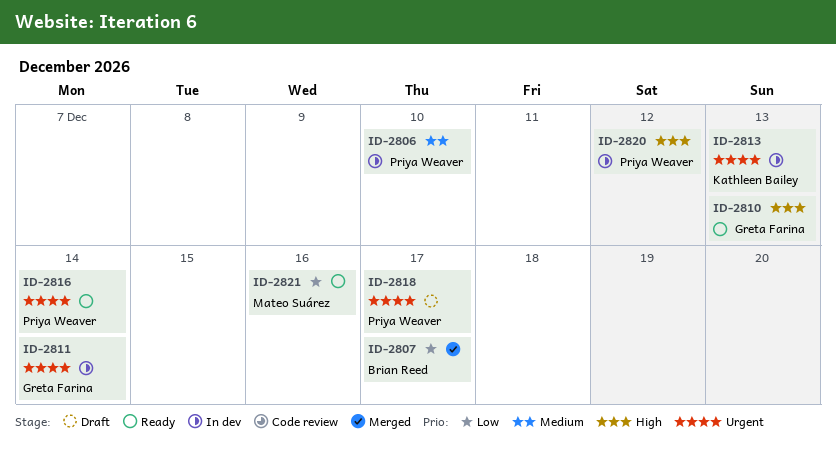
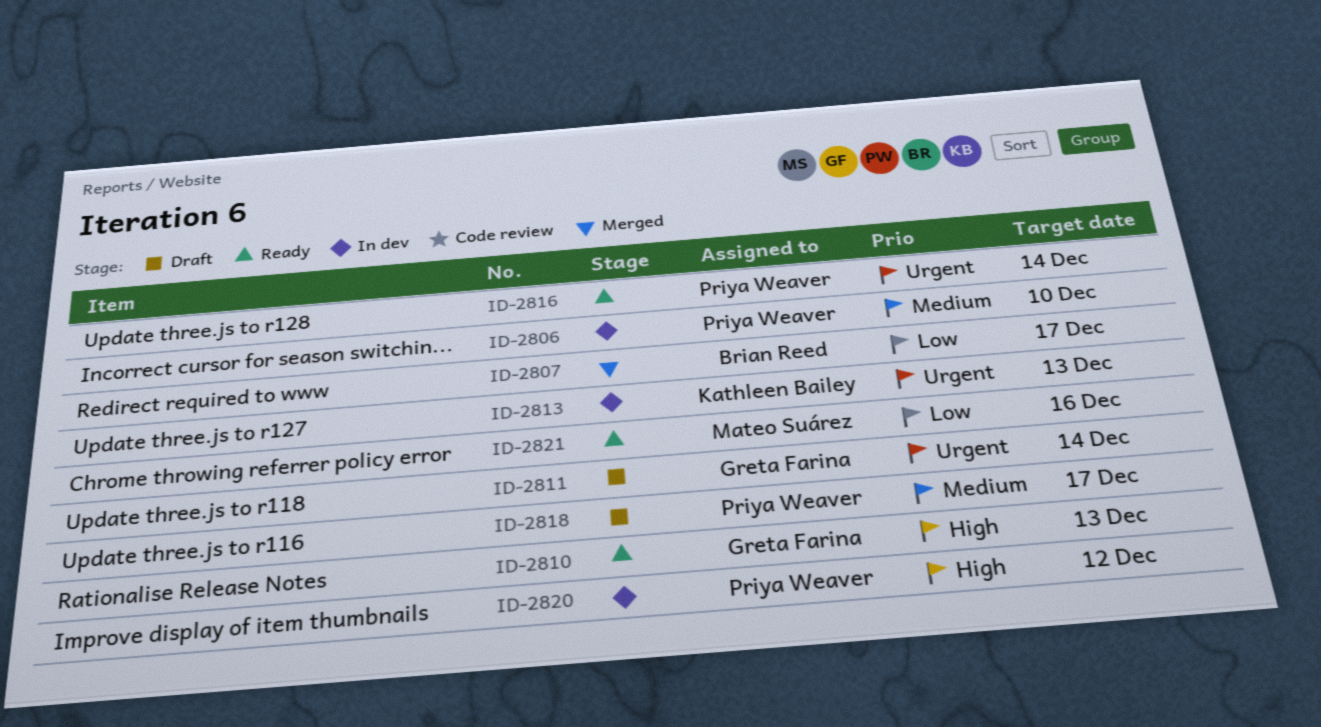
ID-2811, status: In dev -> Draft
ID-2818, priority: Urgent -> Medium

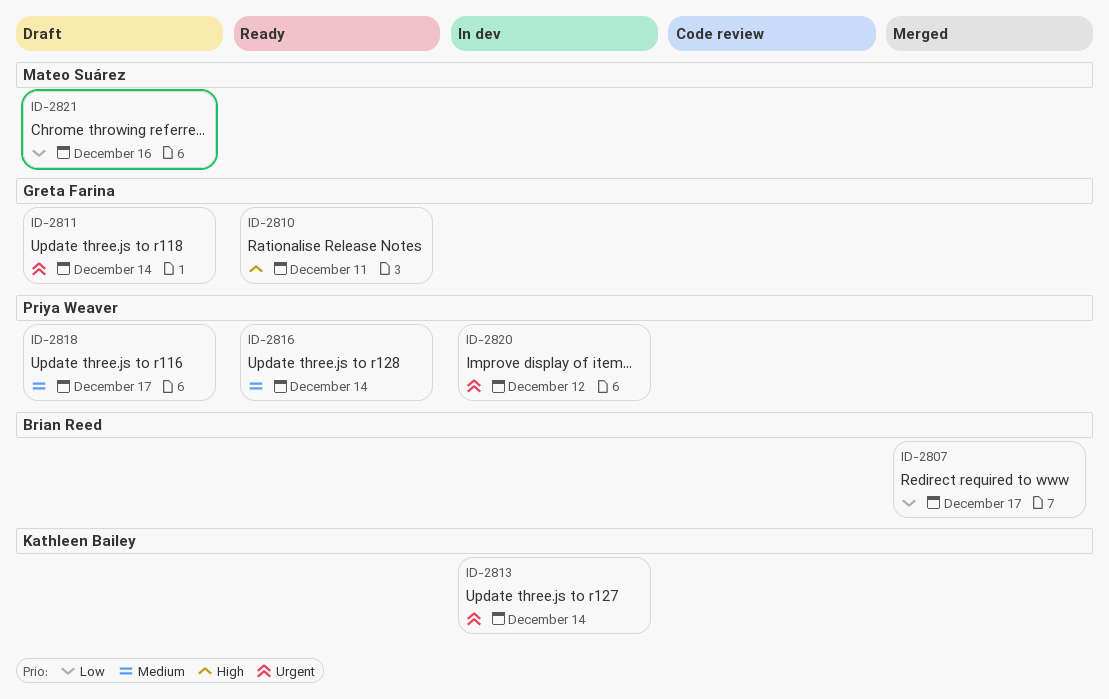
ID-2806: present -> none
ID-2810, due: Dec 13 -> Dec 11
ID-2813, due: Dec 13 -> Dec 14
ID-2816, priority: Urgent -> Medium
ID-2820, priority: High -> Urgent
ID-2821, status: Ready -> Draft

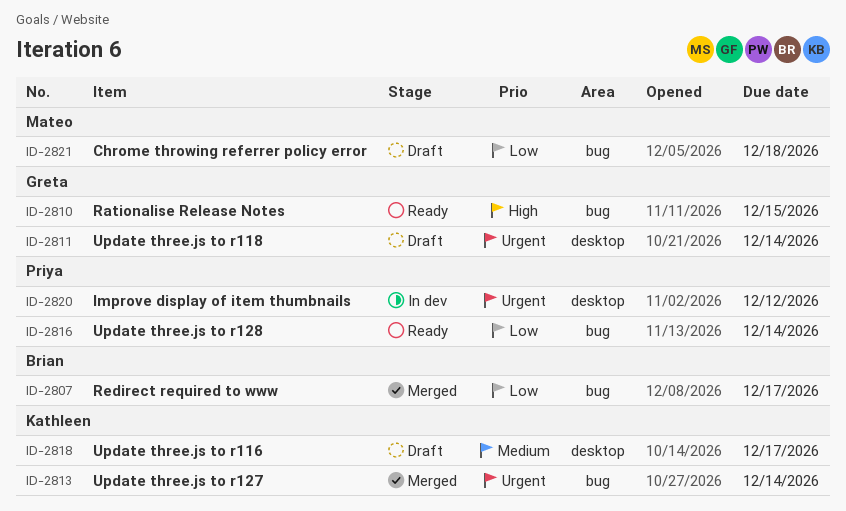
ID-2810, due: Dec 11 -> Dec 15
ID-2813, status: In dev -> Merged
ID-2816, priority: Medium -> Low
ID-2818, owner: Priya Weaver -> Kathleen Bailey
ID-2821, due: Dec 16 -> Dec 18

